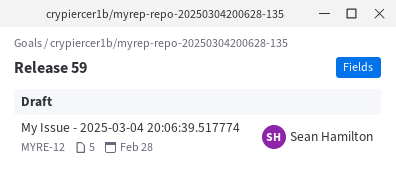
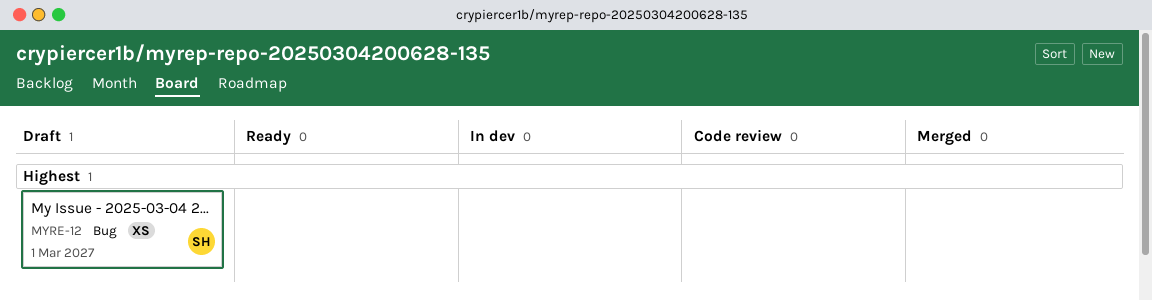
MYRE-12, due: Feb 28 -> Mar 1

